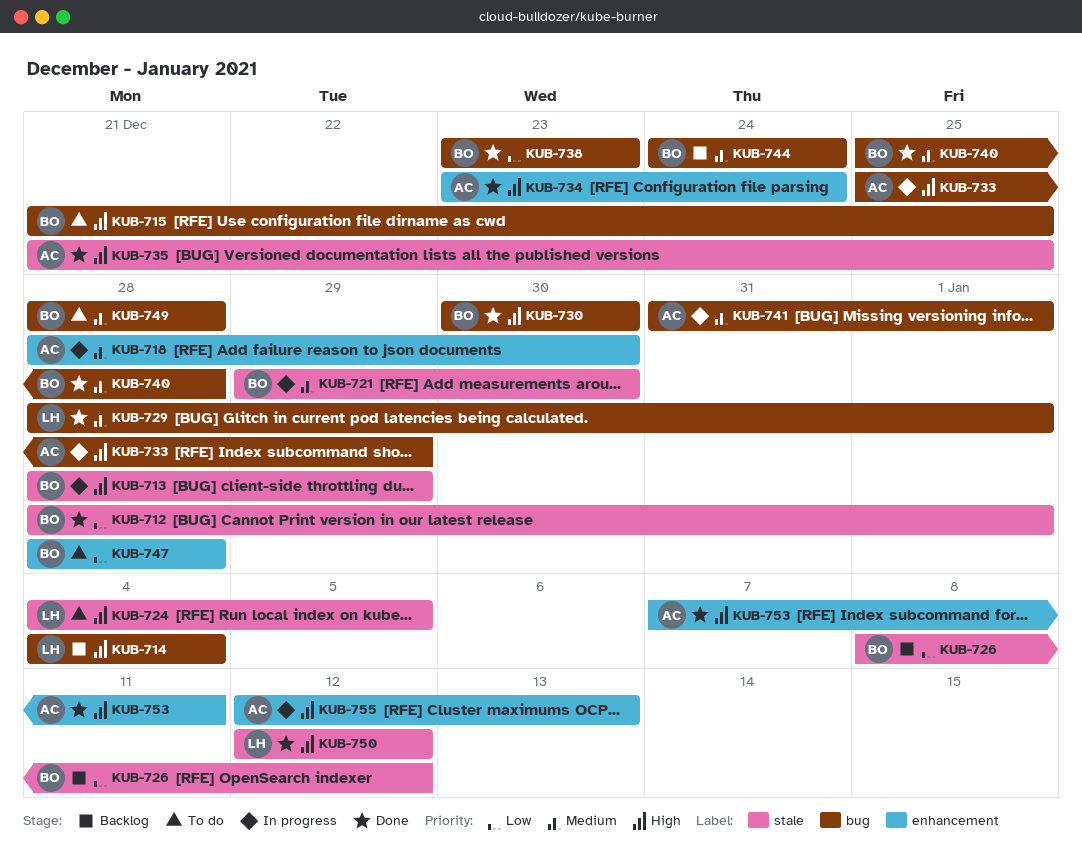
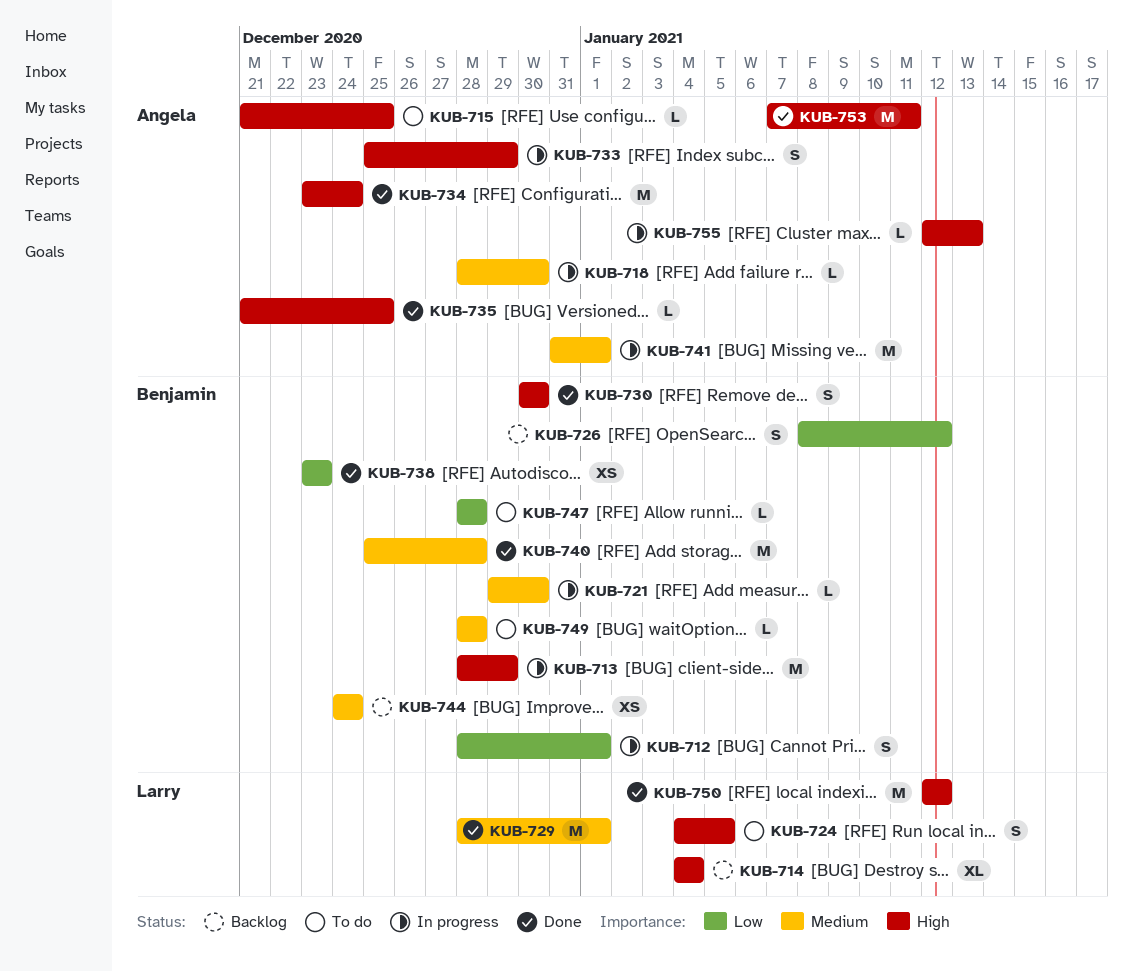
KUB-712, status: Done -> In progress
KUB-715, owner: Benjamin -> Angela

